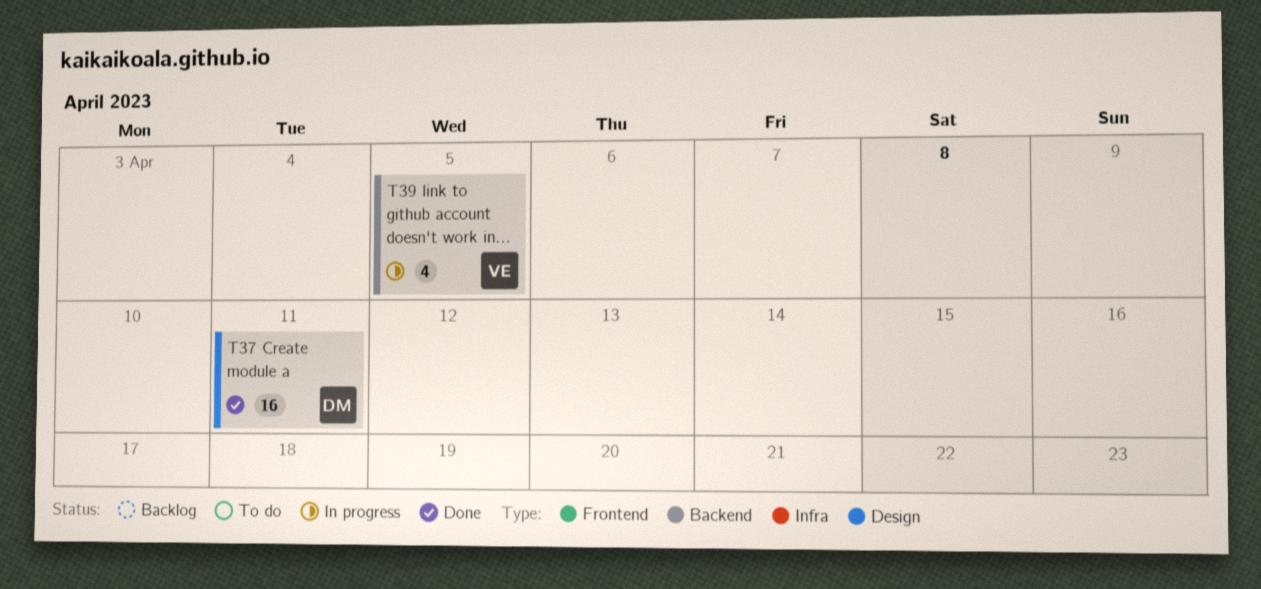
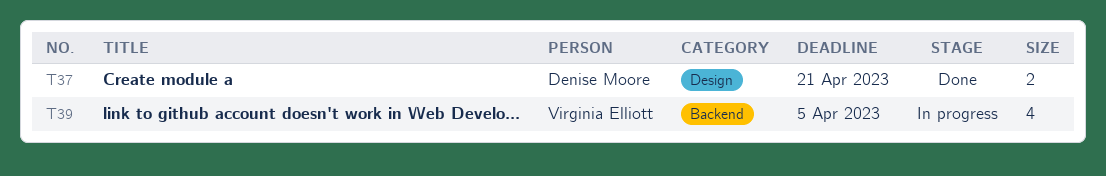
T37, estimate: 16 -> 2
T37, due: Apr 11 -> Apr 21

